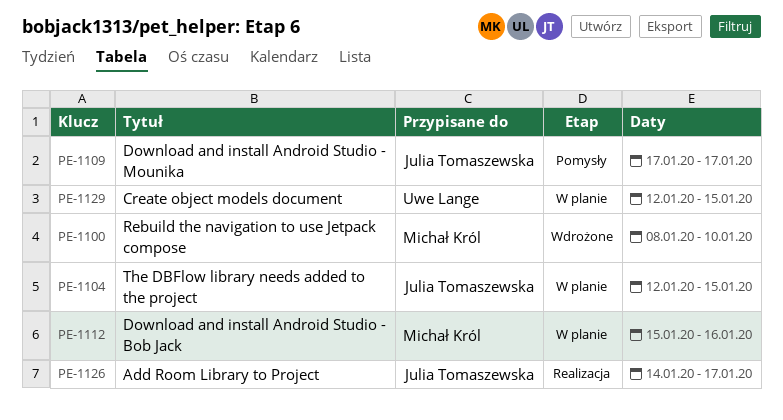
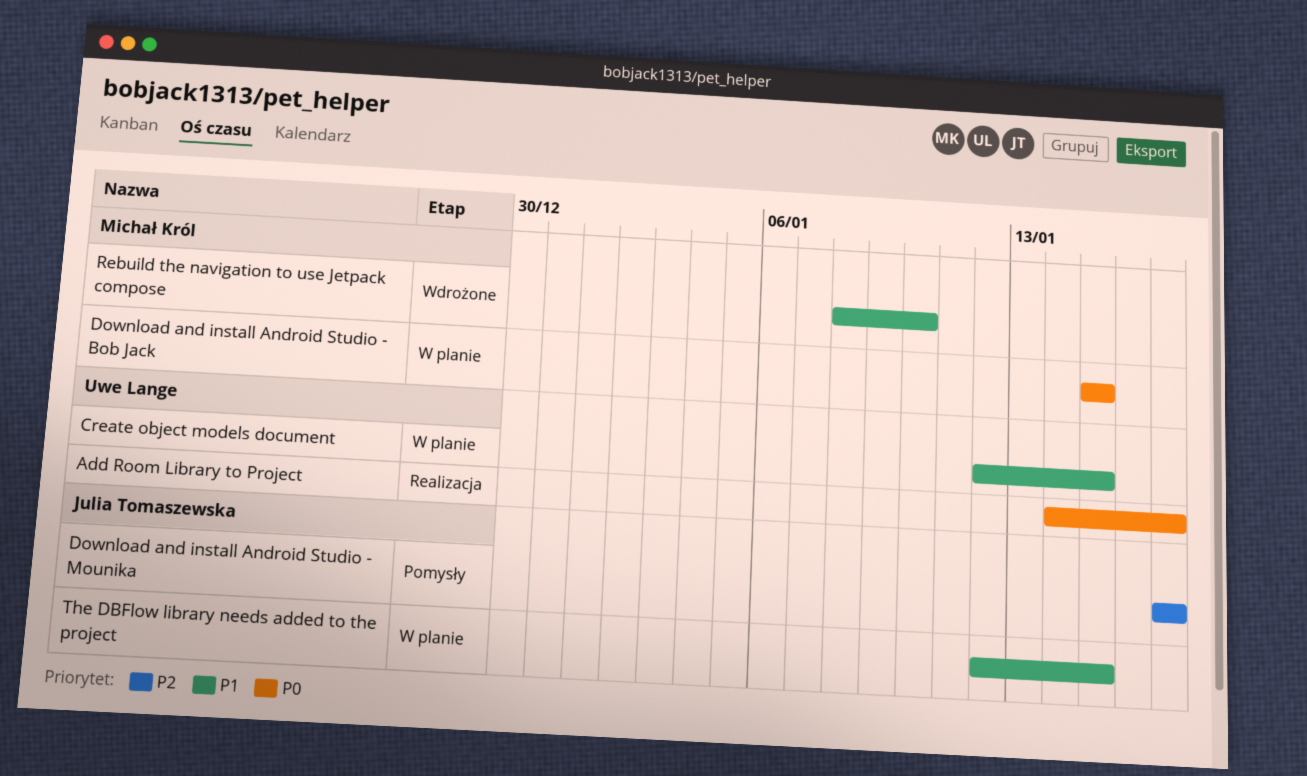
Add Room Library to Project, owner: Julia Tomaszewska -> Uwe Lange
Download and install Android Studio - Bob Jack, due: Jan 16 -> Jan 15

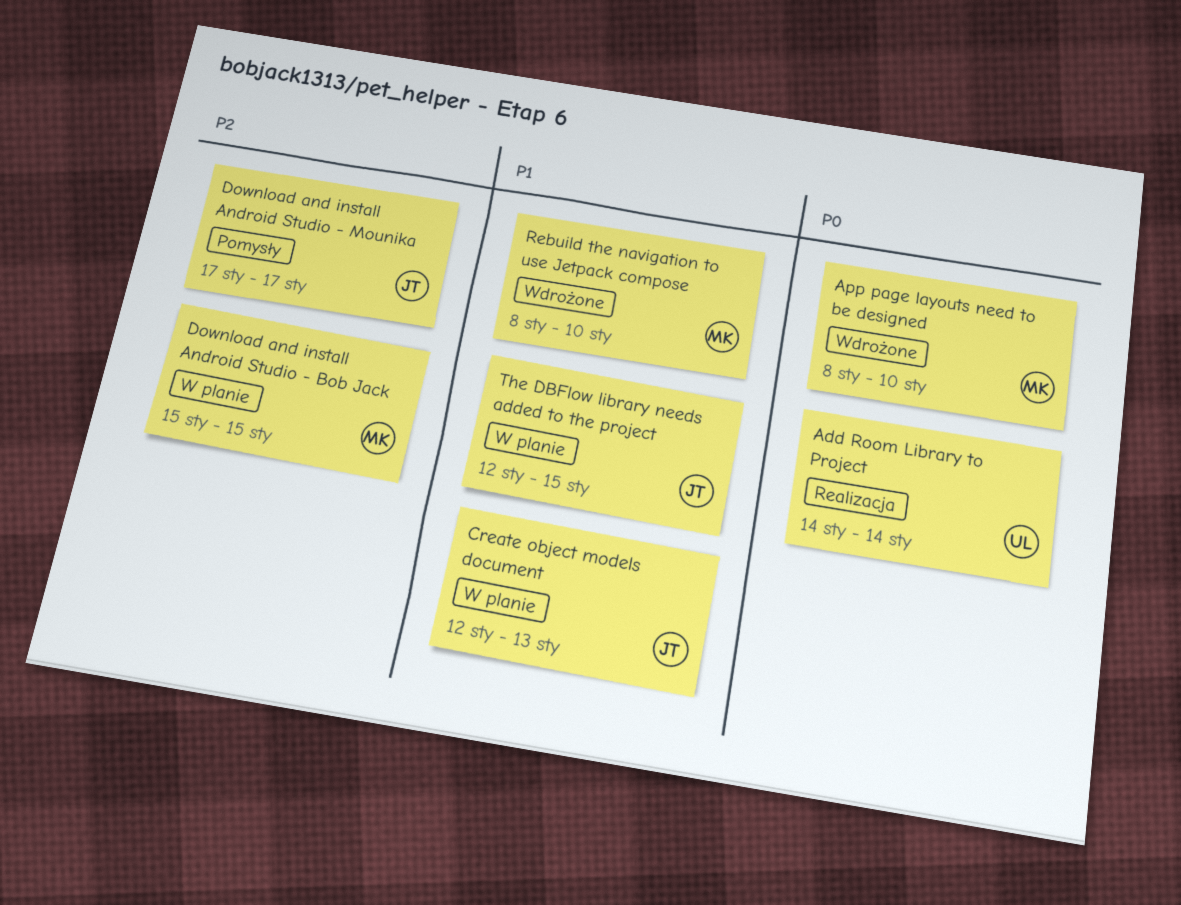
Add Room Library to Project, due: Jan 17 -> Jan 14
App page layouts need to be designed: none -> present
Create object models document, owner: Uwe Lange -> Julia Tomaszewska
Create object models document, due: Jan 15 -> Jan 13
Download and install Android Studio - Bob Jack, priority: P0 -> P2

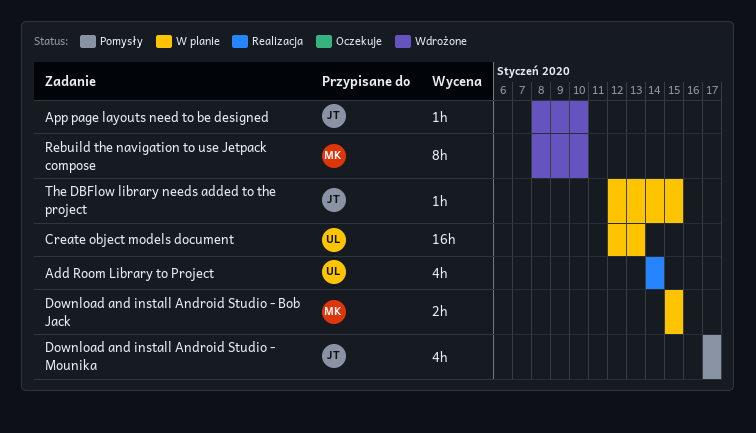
App page layouts need to be designed, owner: MK -> JT
Create object models document, owner: JT -> UL

